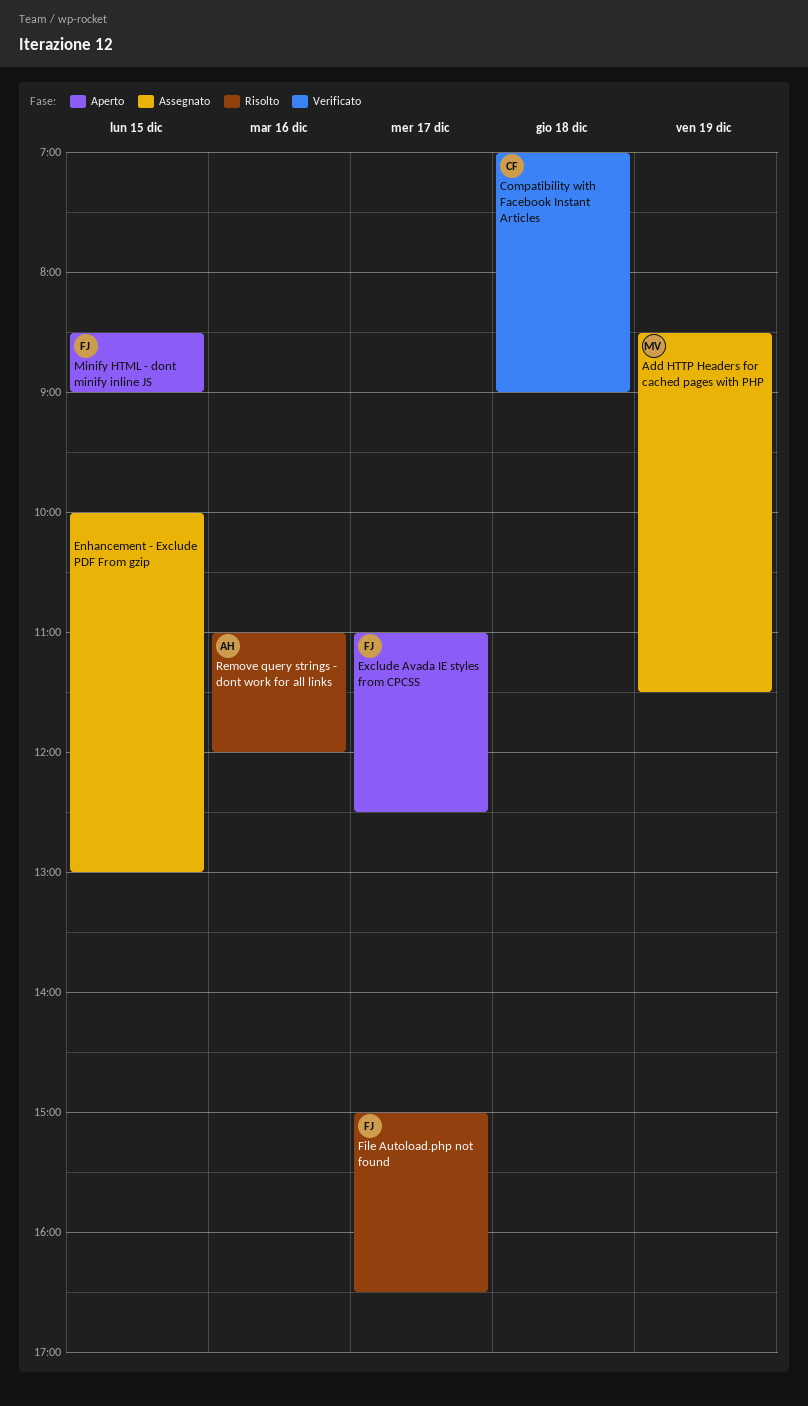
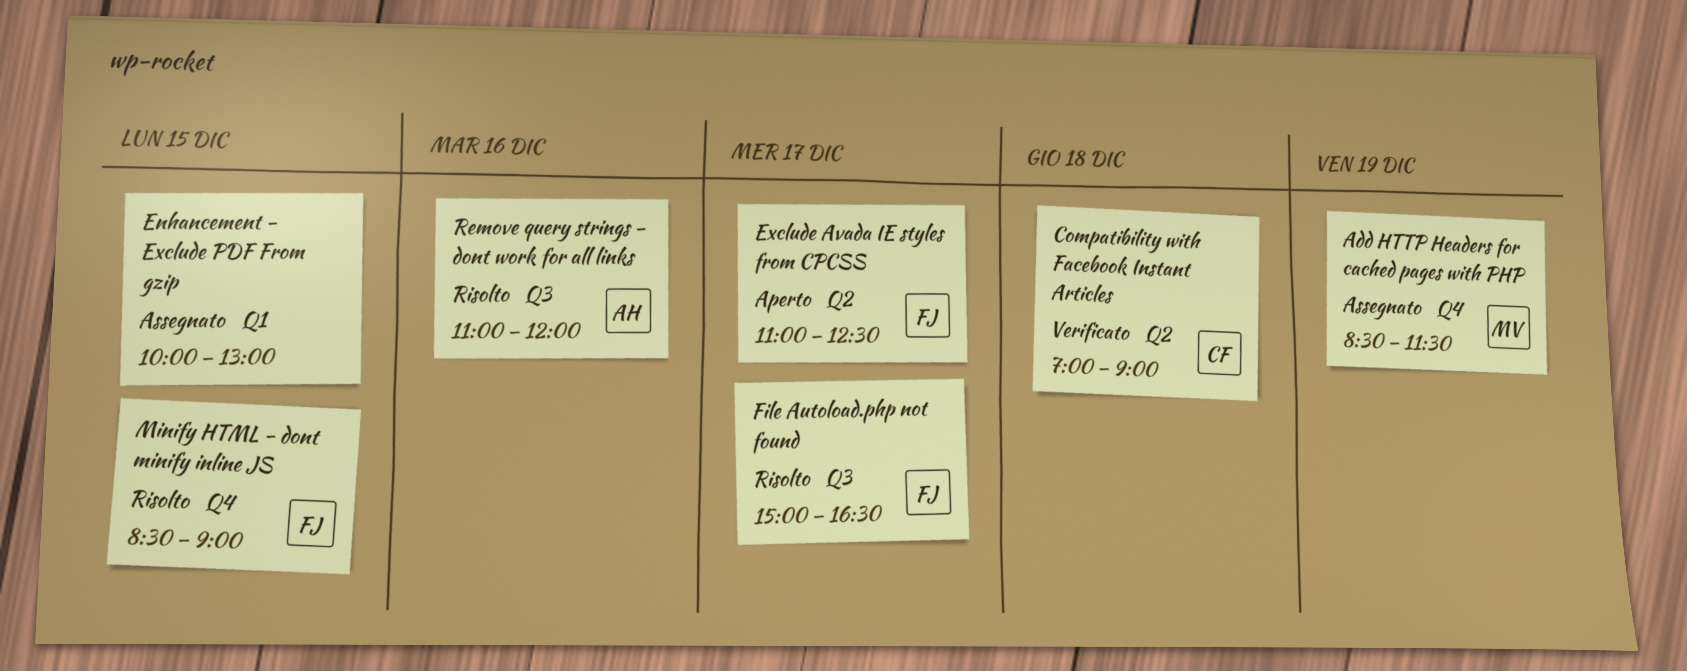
Minify HTML - dont minify inline JS, status: Aperto -> Risolto

